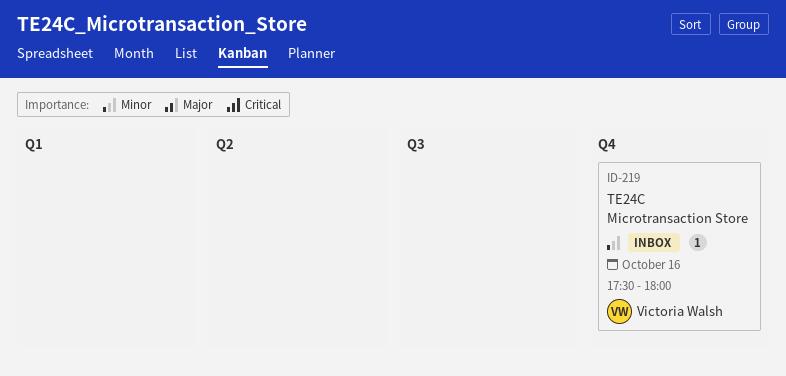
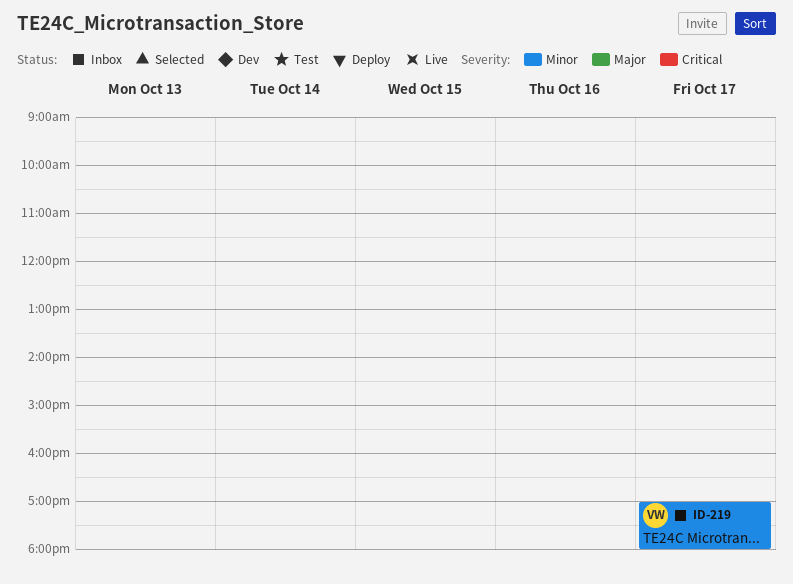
ID-219, day: Oct 16 -> Oct 17
ID-219, begins: 17:30 -> 17:00

